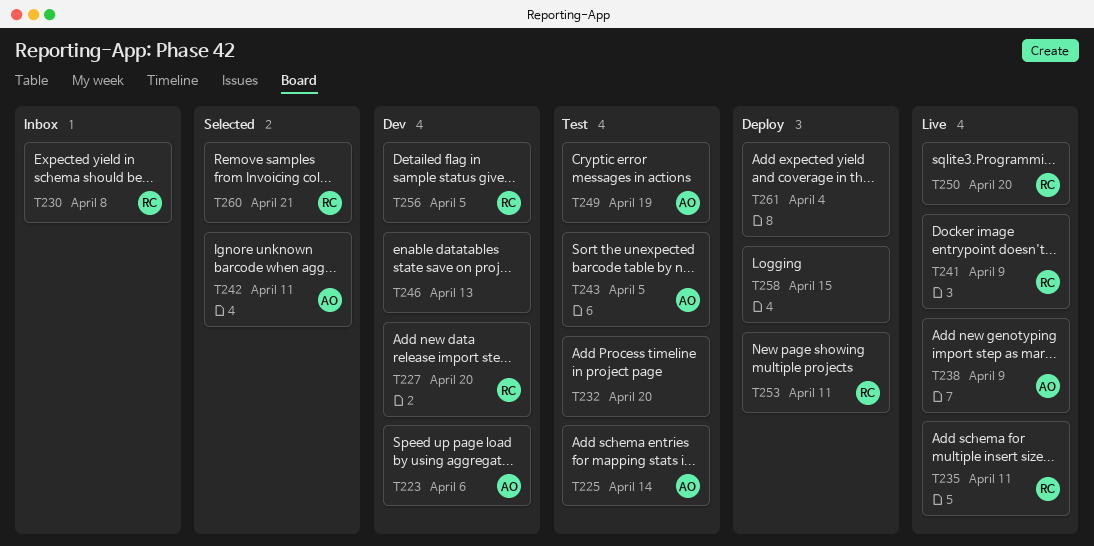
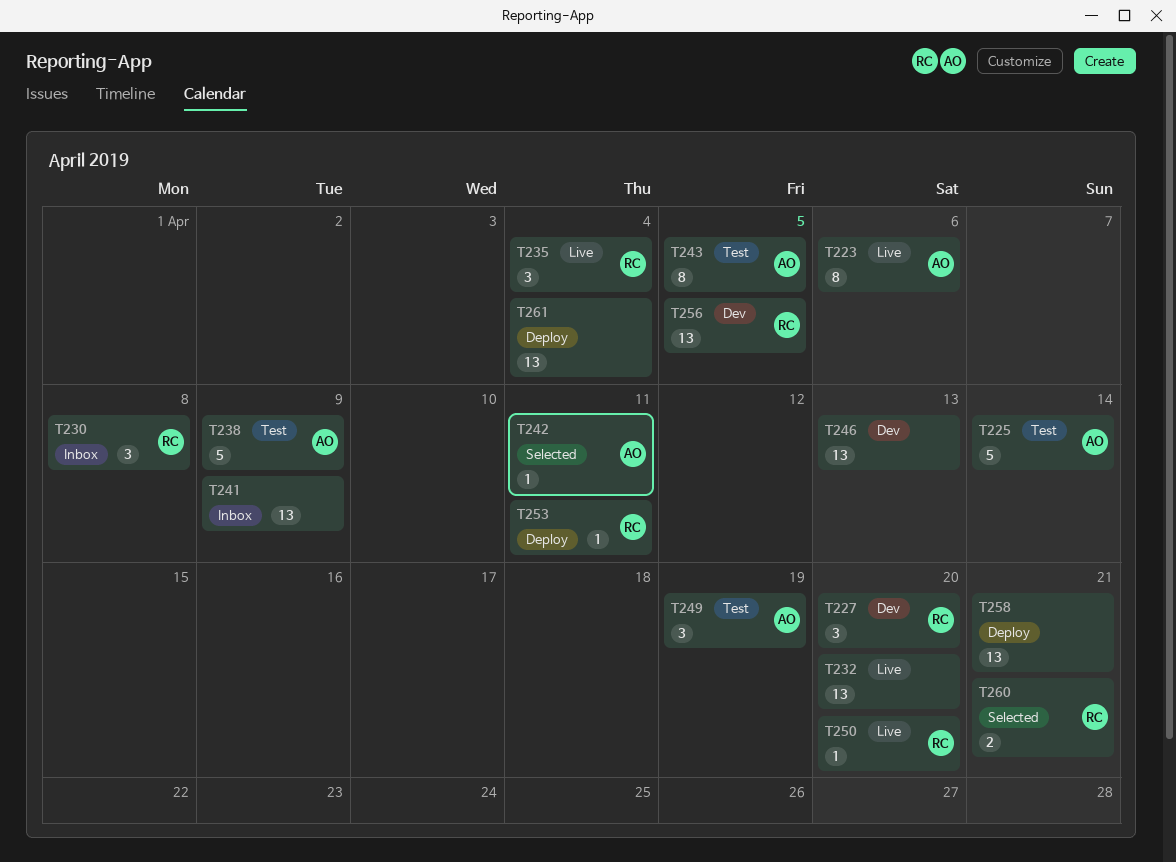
T223, status: Dev -> Live
T232, status: Test -> Live
T235, due: Apr 11 -> Apr 4
T238, status: Live -> Test
T241, status: Live -> Inbox
T241, owner: RC -> none
T258, due: Apr 15 -> Apr 21

